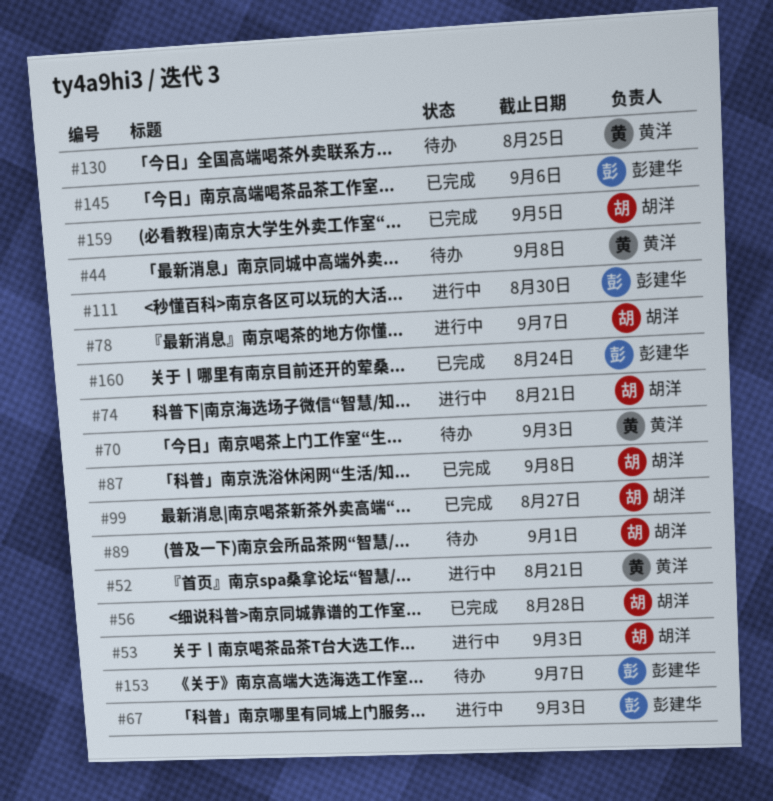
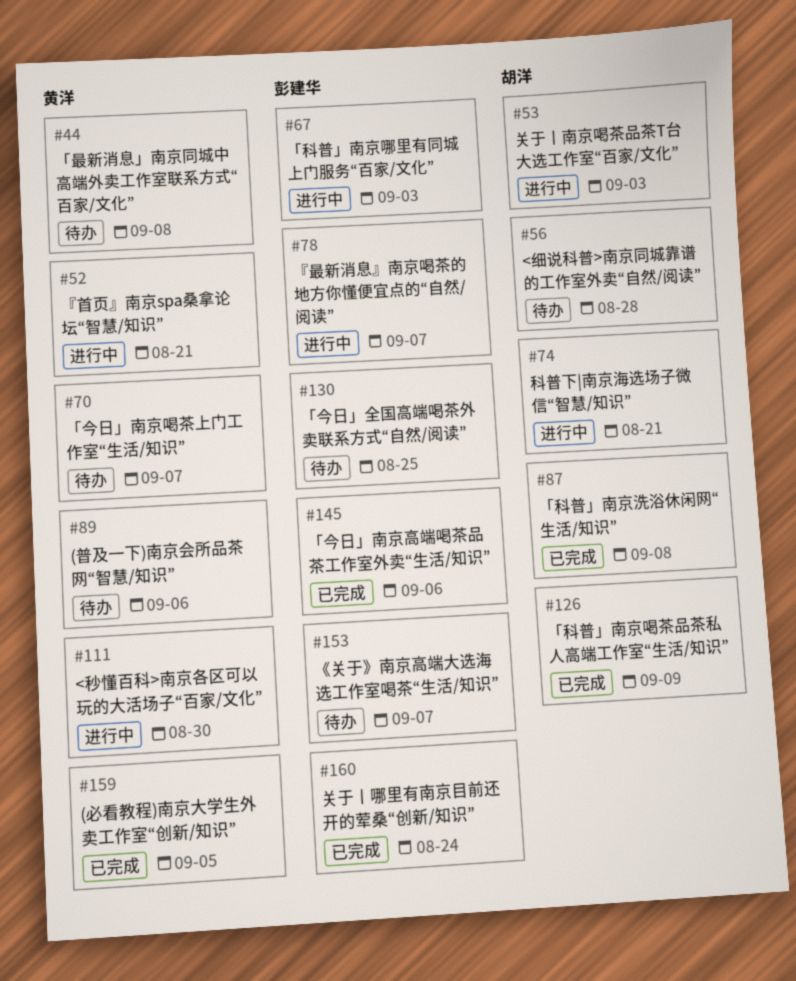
#56, status: 已完成 -> 待办
#70, due: Sep 3 -> Sep 7
#78, owner: 胡洋 -> 彭建华
#89, owner: 胡洋 -> 黄洋
#89, due: Sep 1 -> Sep 6
#99: present -> none
#111, owner: 彭建华 -> 黄洋
#126: none -> present
#130, owner: 黄洋 -> 彭建华
#159, owner: 胡洋 -> 黄洋

